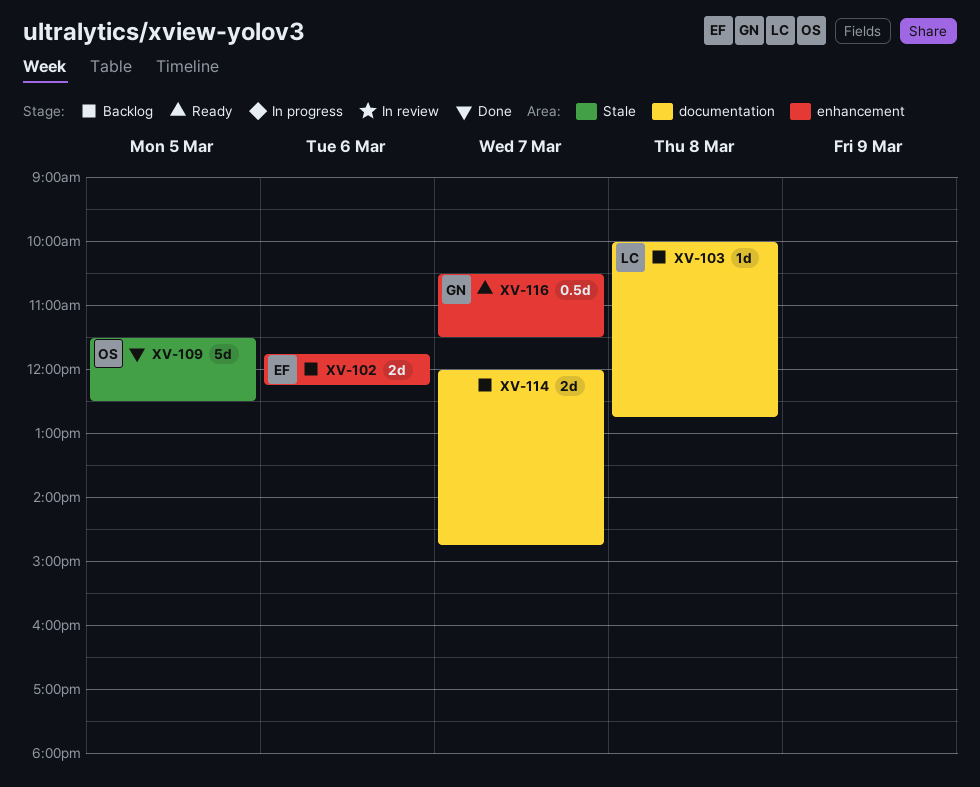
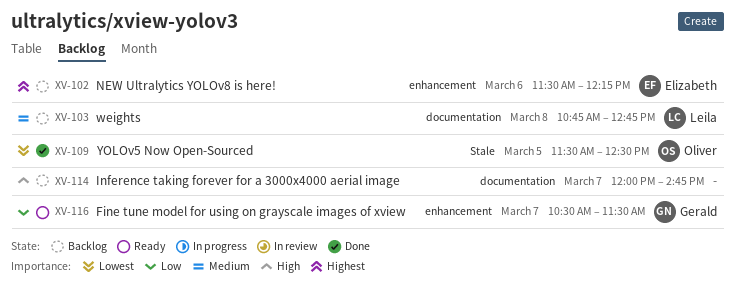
XV-102, begins: 11:45 -> 11:30
XV-103, begins: 10:00 -> 10:45

